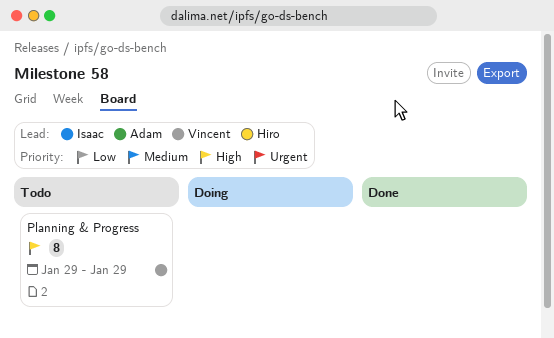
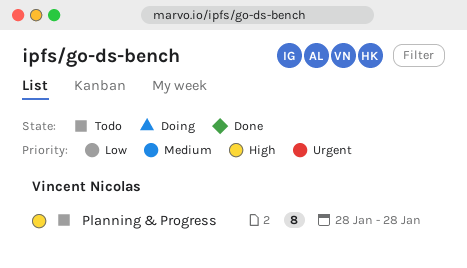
Planning & Progress, start: Jan 29 -> Jan 28
Planning & Progress, due: Jan 29 -> Jan 28

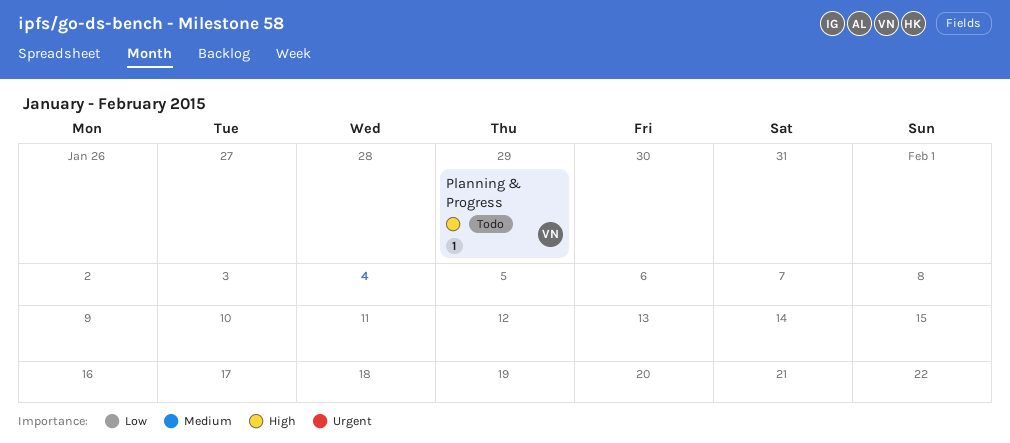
Planning & Progress, estimate: 8 -> 1
Planning & Progress, due: Jan 28 -> Jan 29

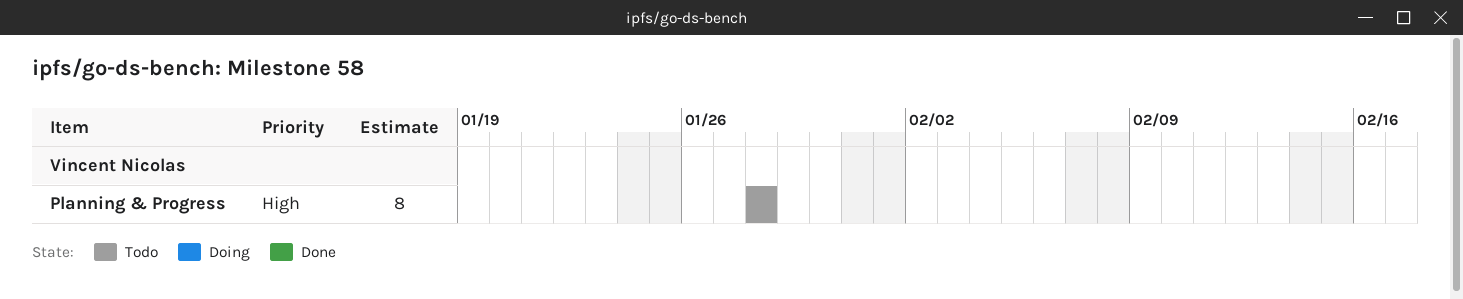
Planning & Progress, estimate: 1 -> 8
Planning & Progress, due: Jan 29 -> Jan 28

